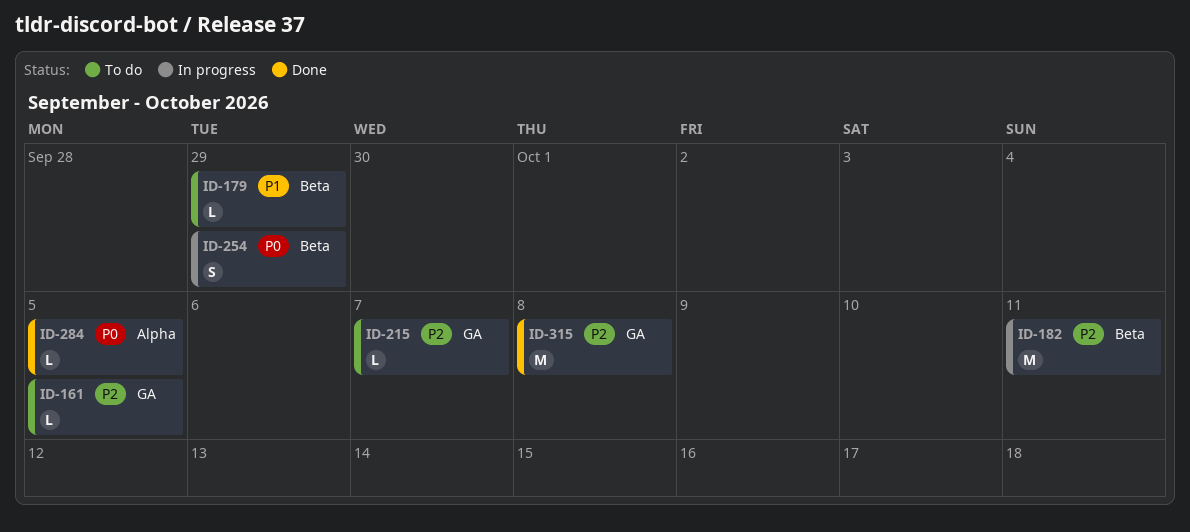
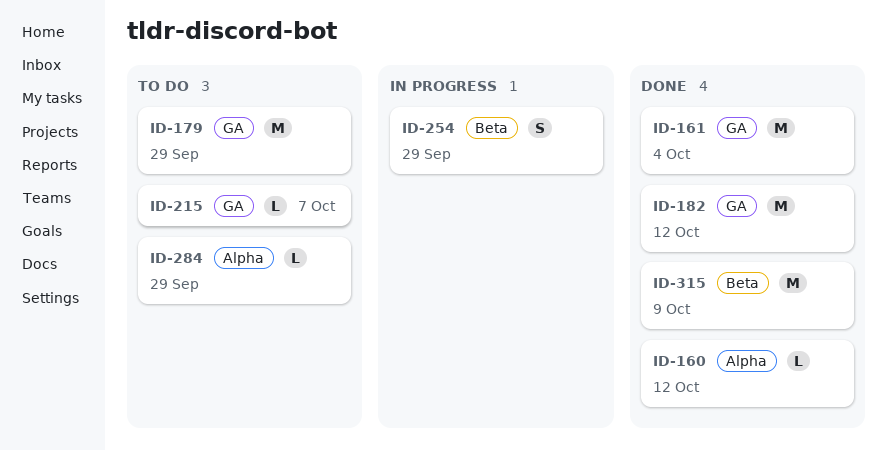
ID-160: none -> present
ID-161, status: To do -> Done
ID-161, estimate: L -> M
ID-161, due: Oct 5 -> Oct 4
ID-179, label: Beta -> GA
ID-179, estimate: L -> M
ID-182, status: In progress -> Done
ID-182, label: Beta -> GA
ID-182, due: Oct 11 -> Oct 12
ID-284, status: Done -> To do
ID-284, due: Oct 5 -> Sep 29
ID-315, label: GA -> Beta
ID-315, due: Oct 8 -> Oct 9

